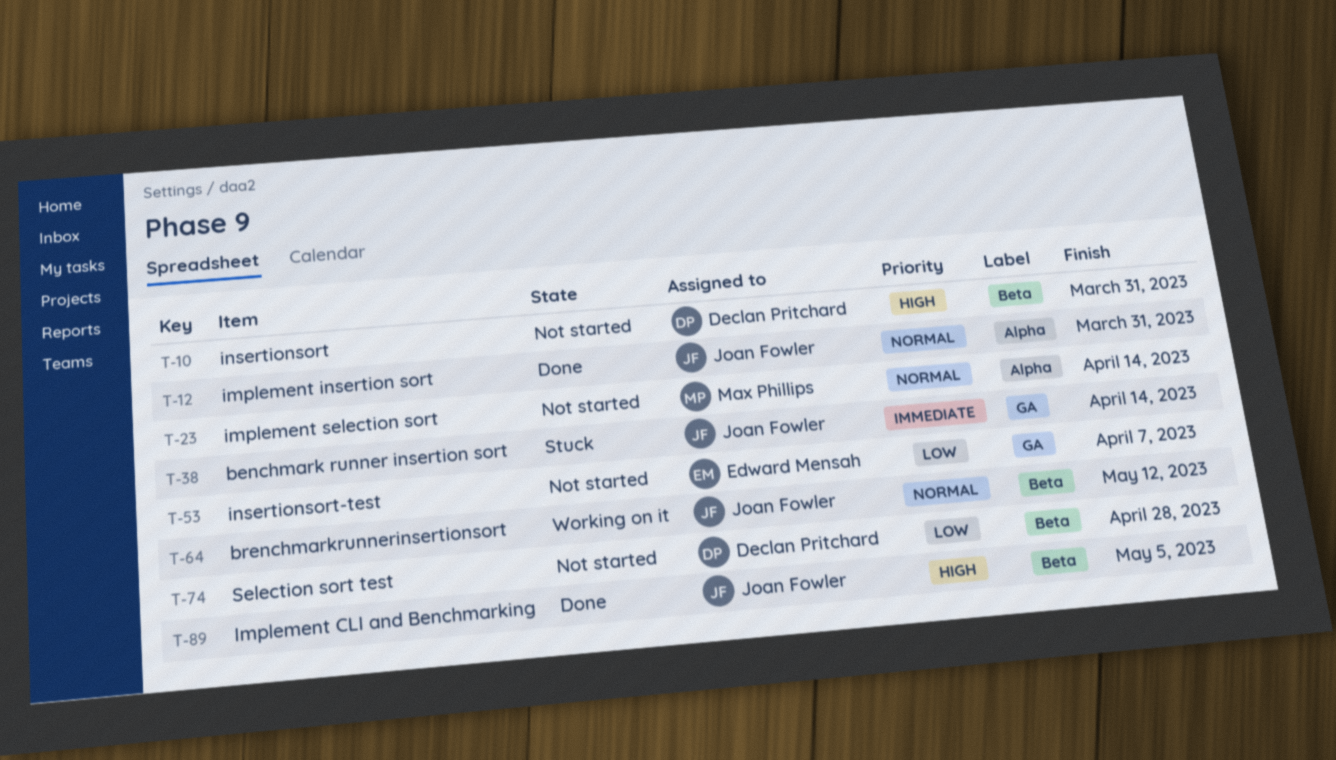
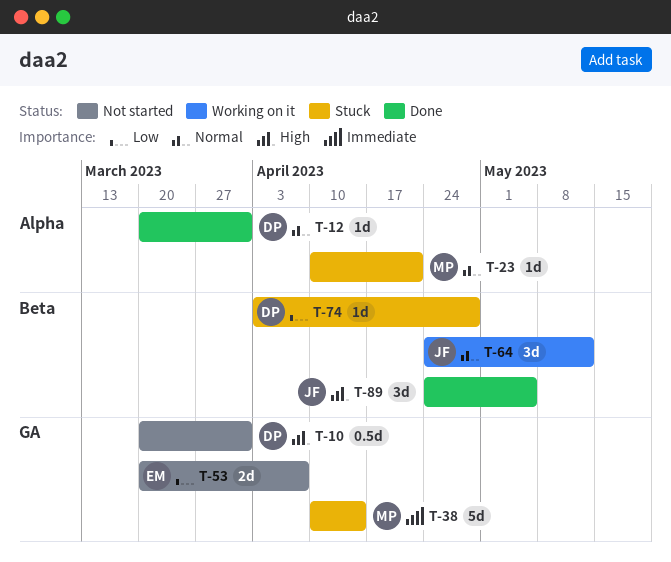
T-10, label: Beta -> GA
T-12, owner: Joan Fowler -> Declan Pritchard
T-23, status: Not started -> Stuck
T-23, due: Apr 14 -> Apr 21
T-38, owner: Joan Fowler -> Max Phillips
T-74, status: Not started -> Stuck

